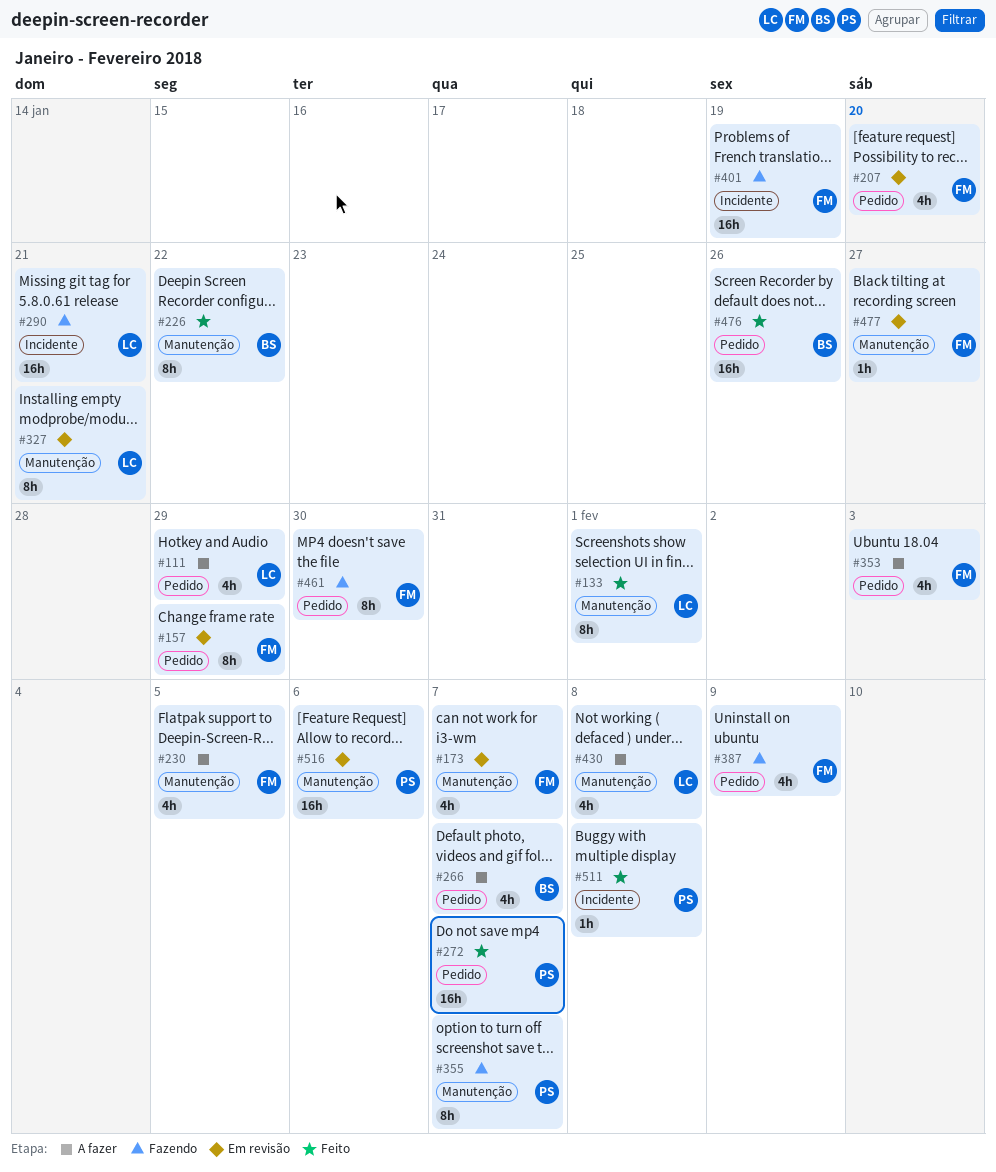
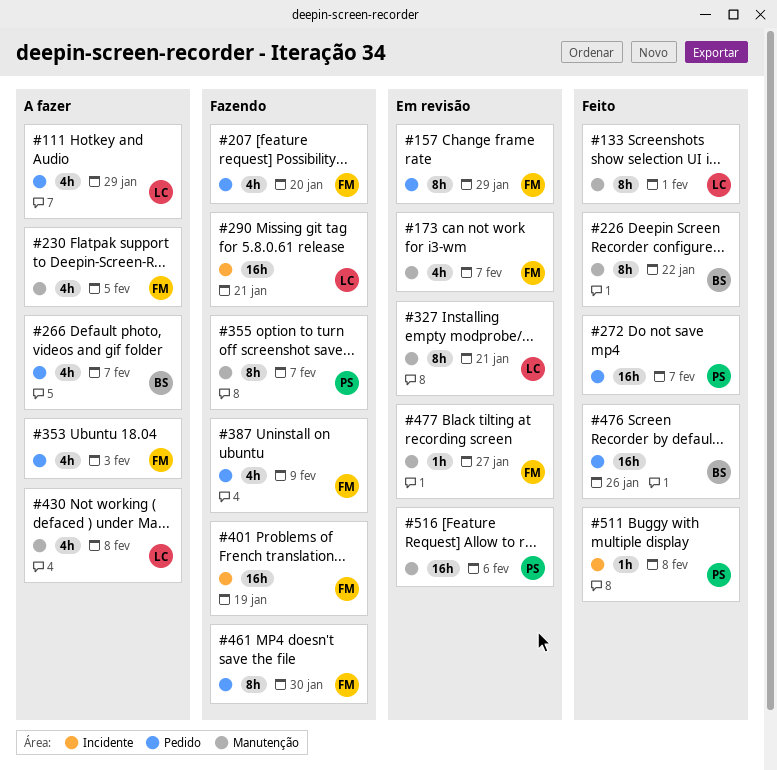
#207, status: Em revisão -> Fazendo

